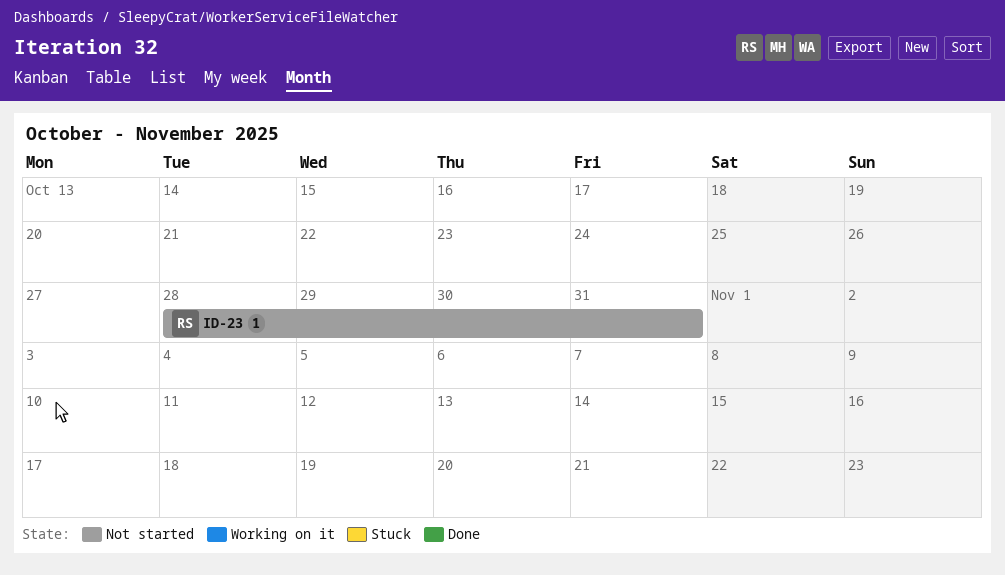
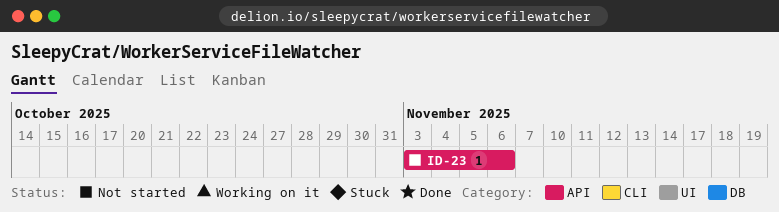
ID-23, start: Oct 28 -> Nov 3
ID-23, due: Oct 31 -> Nov 6

